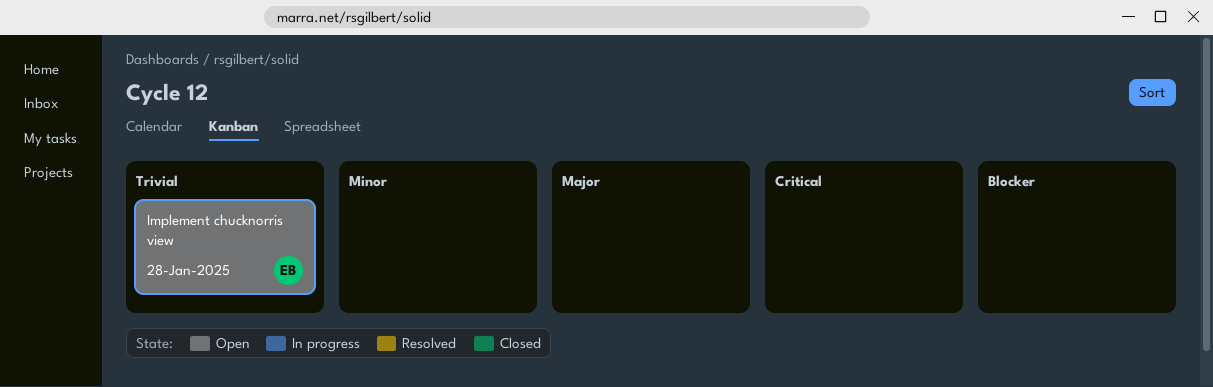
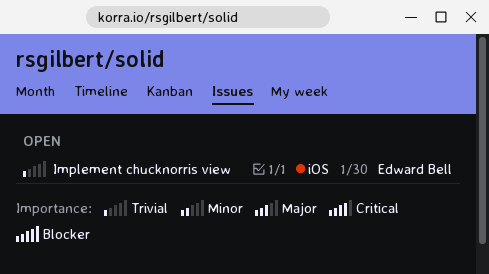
Implement chucknorris view, due: Jan 28 -> Jan 30

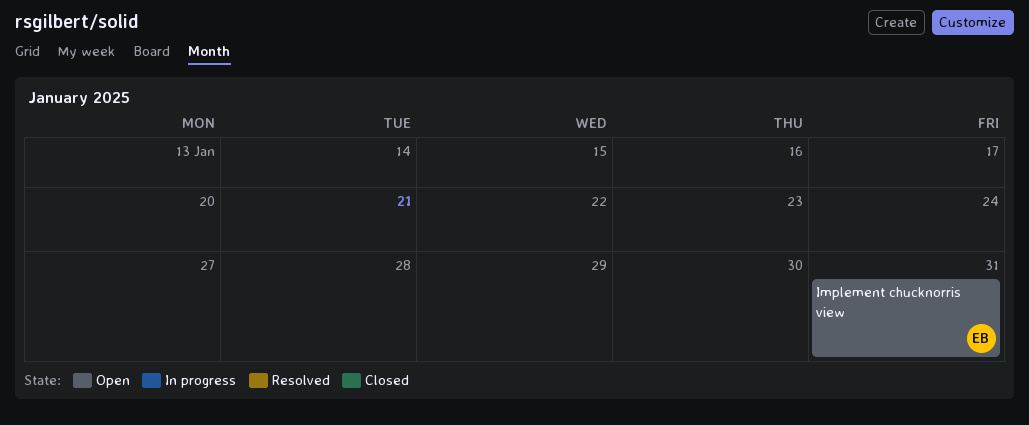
Implement chucknorris view, due: Jan 30 -> Jan 31

